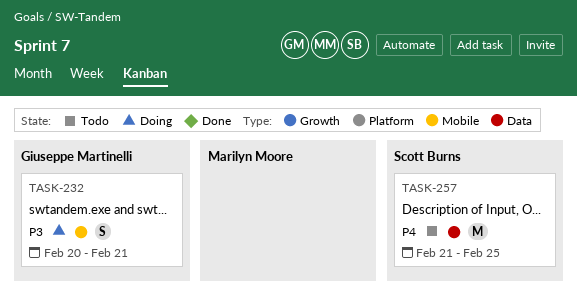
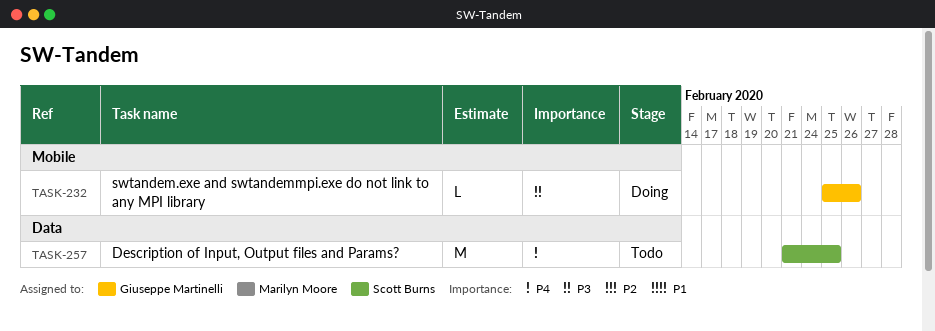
TASK-232, estimate: S -> L
TASK-232, start: Feb 20 -> Feb 25
TASK-232, due: Feb 21 -> Feb 26

